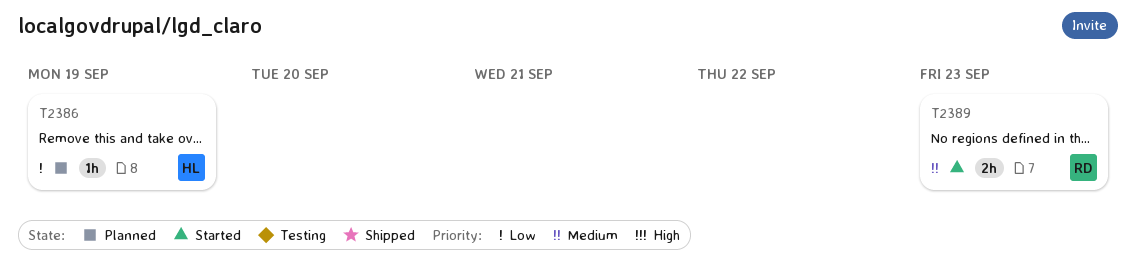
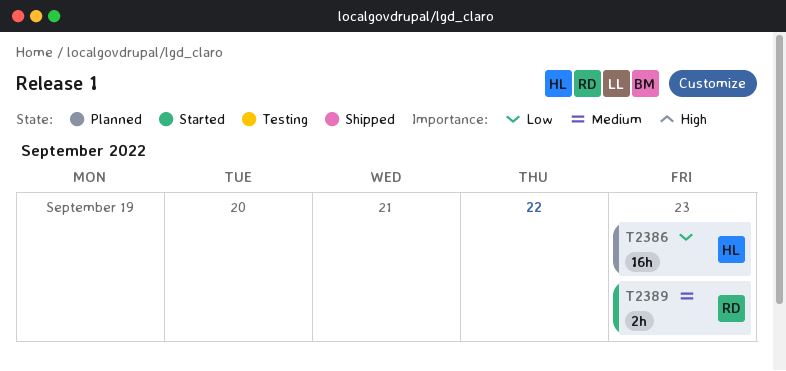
T2386, estimate: 1h -> 16h
T2386, due: Sep 19 -> Sep 23

